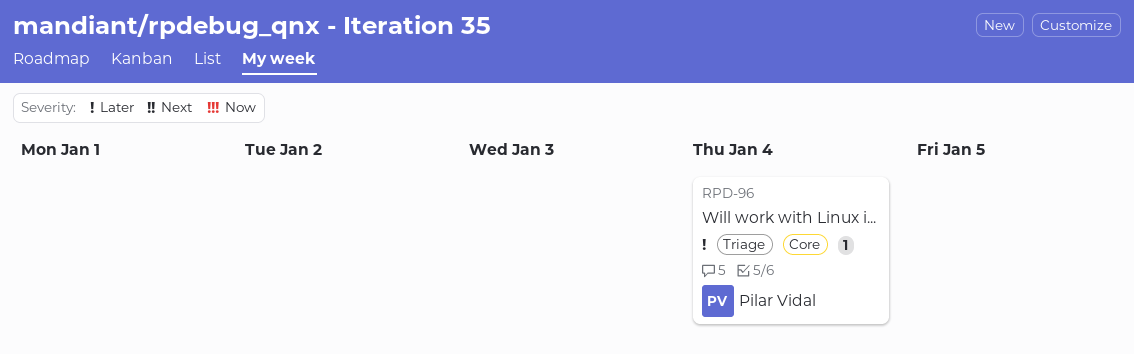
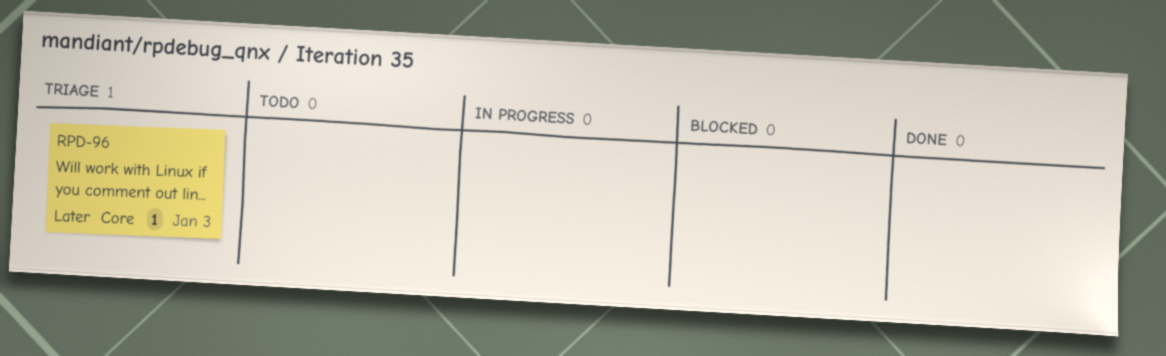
RPD-96, due: Jan 4 -> Jan 3

